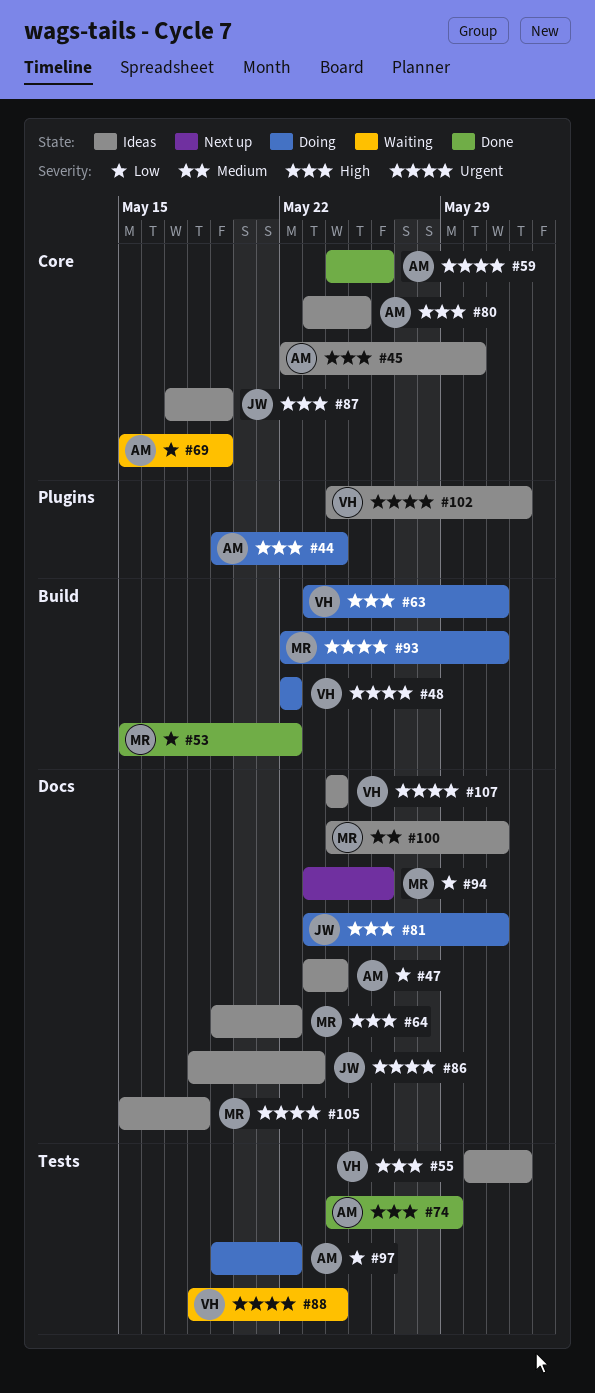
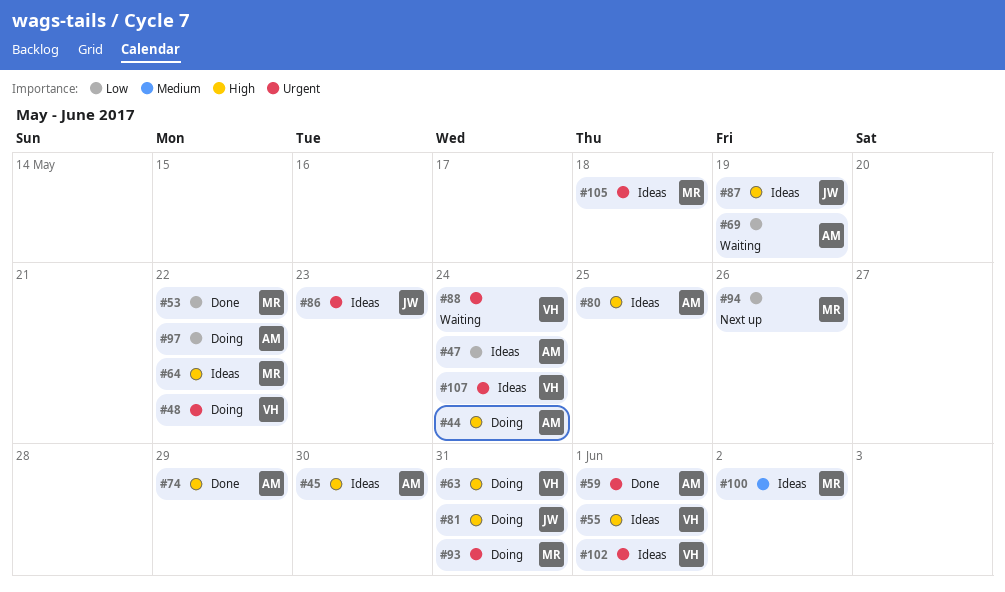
#59, due: May 26 -> Jun 1
#100, due: May 31 -> Jun 2

